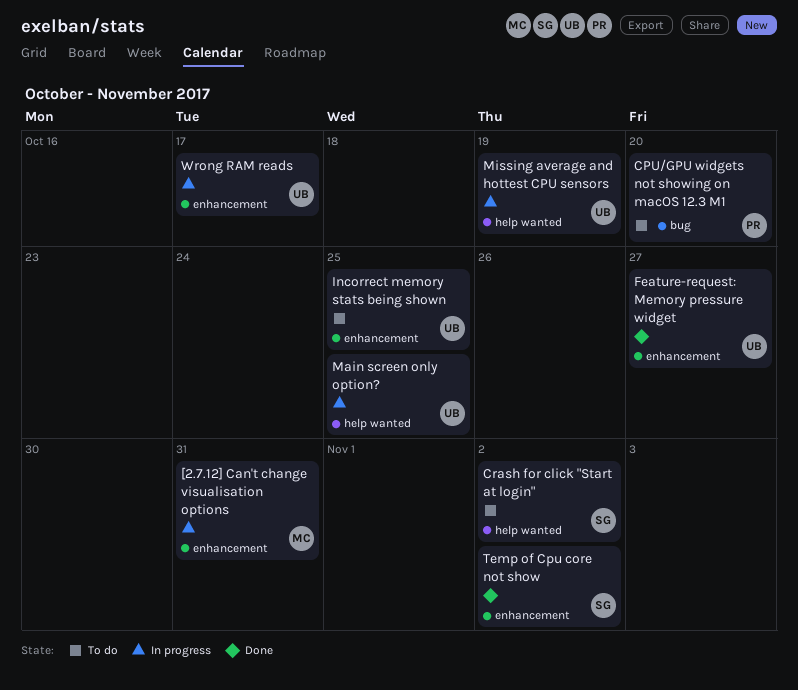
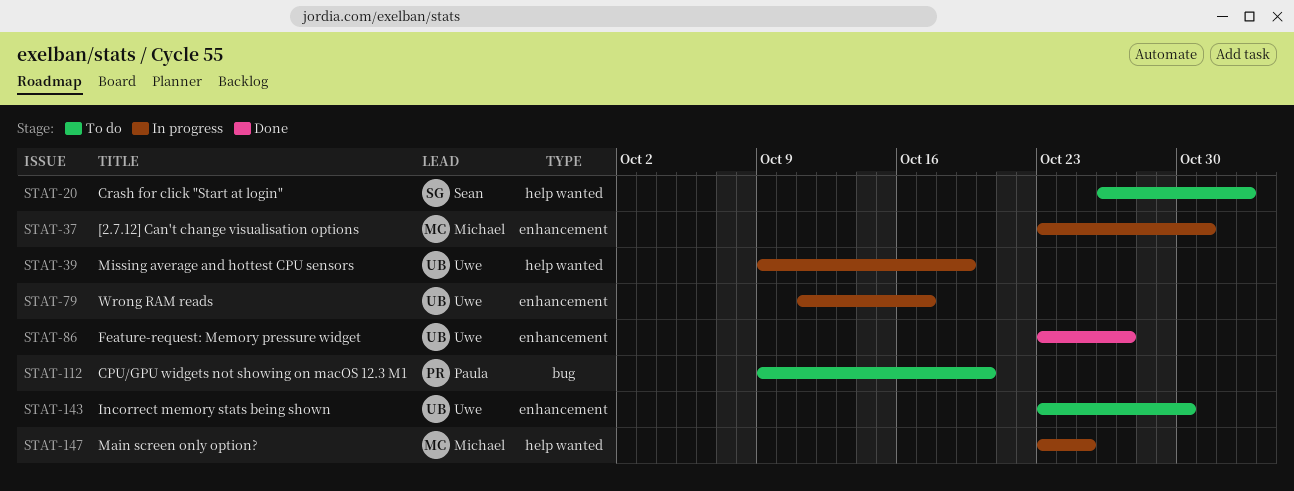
Incorrect memory stats being shown, due: Oct 25 -> Oct 30
Main screen only option?, owner: Uwe -> Michael
Temp of Cpu core not show: present -> none

